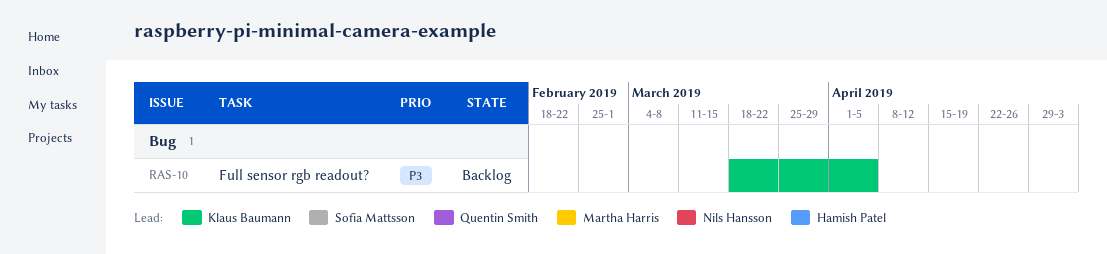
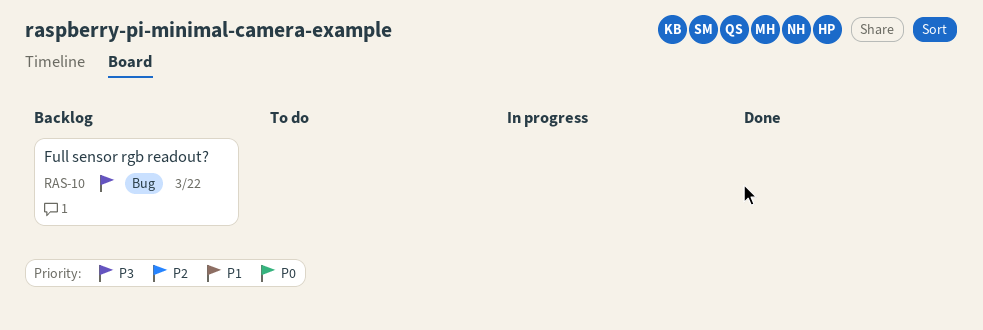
RAS-10, due: Apr 5 -> Mar 22

